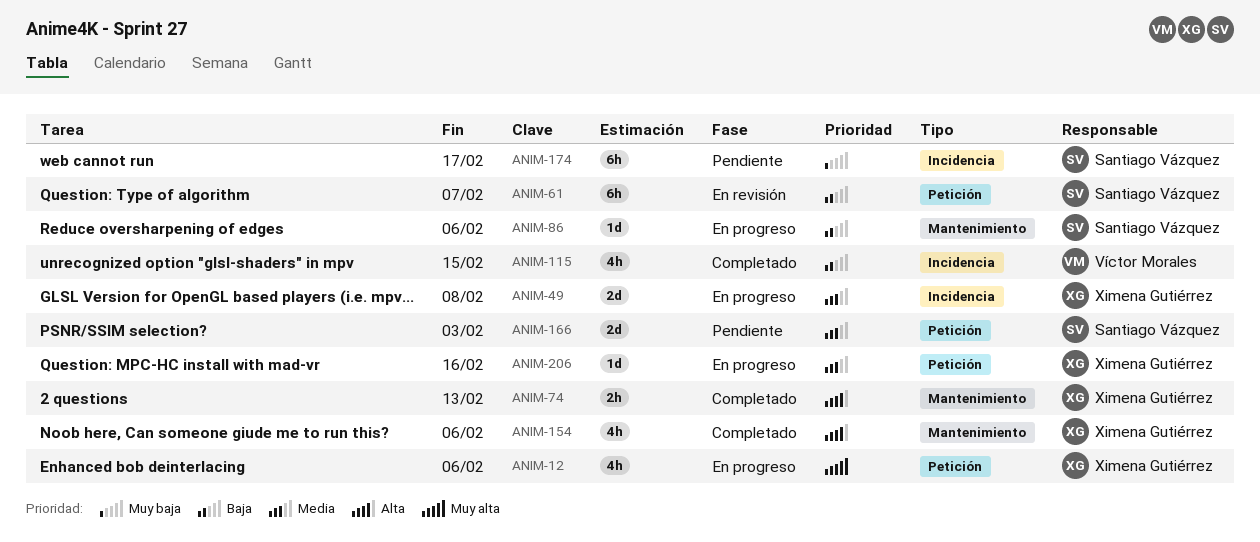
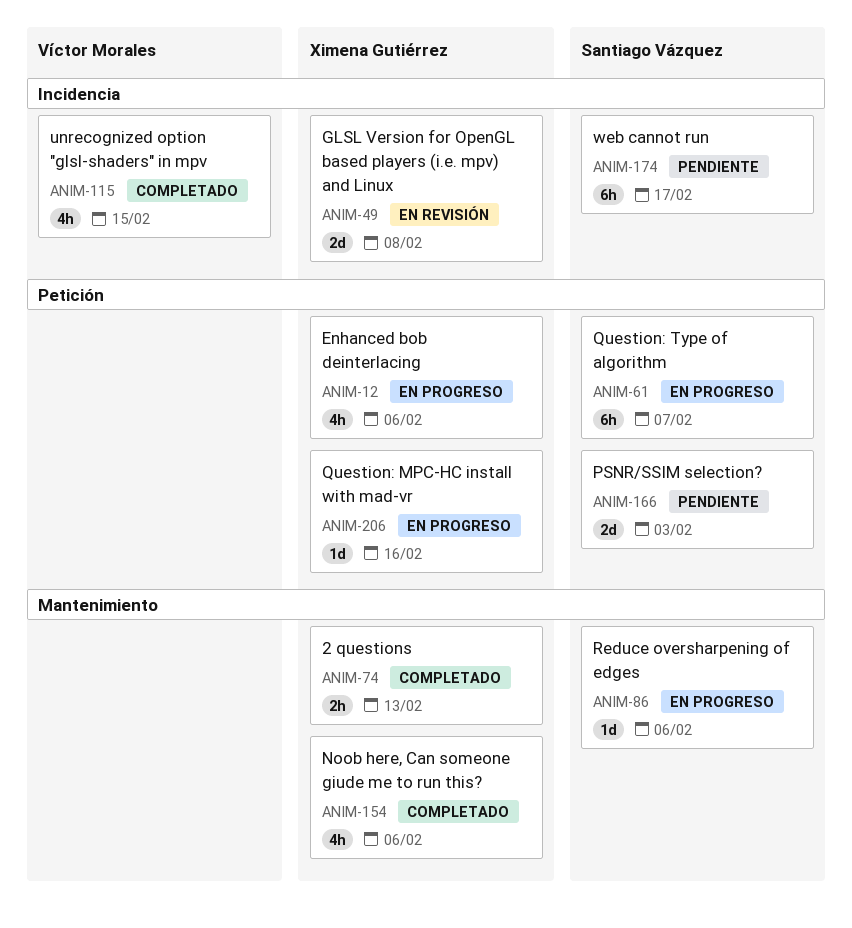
ANIM-49, status: En progreso -> En revisión
ANIM-61, status: En revisión -> En progreso

